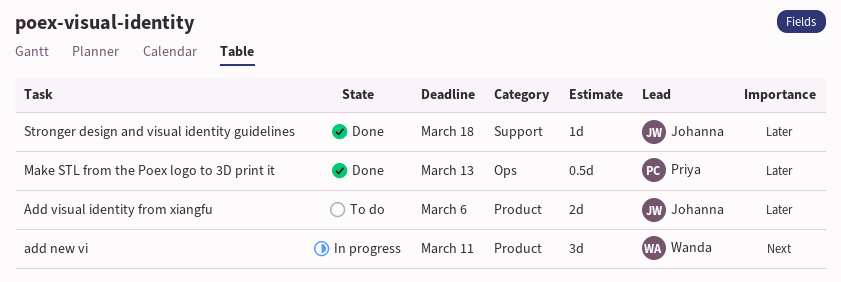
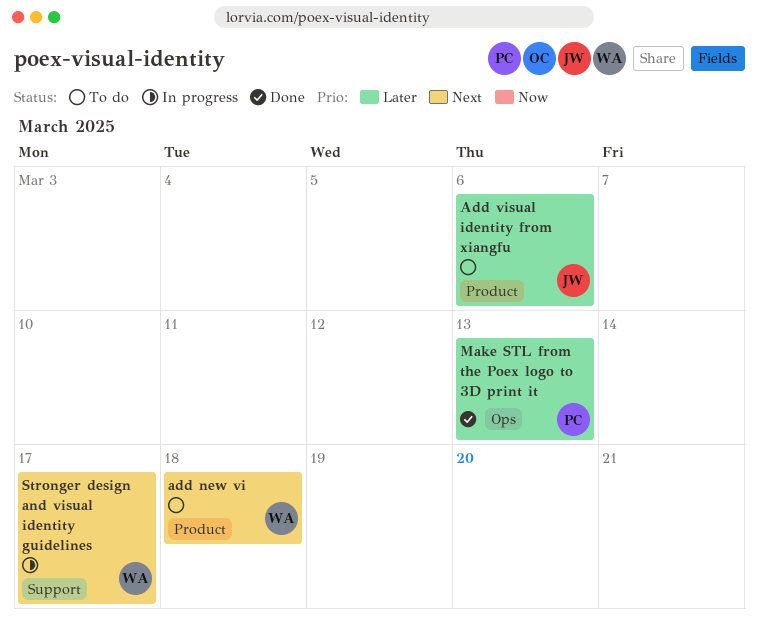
add new vi, status: In progress -> To do
add new vi, due: Mar 11 -> Mar 18
Stronger design and visual identity guidelines, status: Done -> In progress
Stronger design and visual identity guidelines, owner: Johanna -> Wanda
Stronger design and visual identity guidelines, priority: Later -> Next
Stronger design and visual identity guidelines, due: Mar 18 -> Mar 17

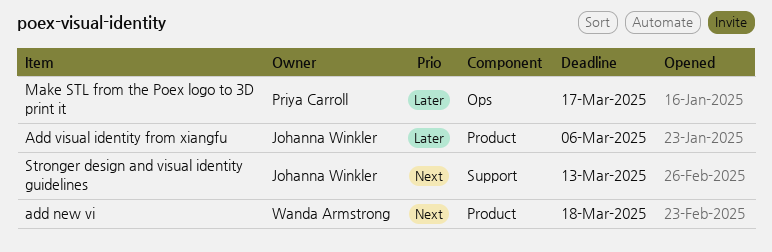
Make STL from the Poex logo to 3D print it, due: Mar 13 -> Mar 17
Stronger design and visual identity guidelines, owner: Wanda Armstrong -> Johanna Winkler
Stronger design and visual identity guidelines, due: Mar 17 -> Mar 13

